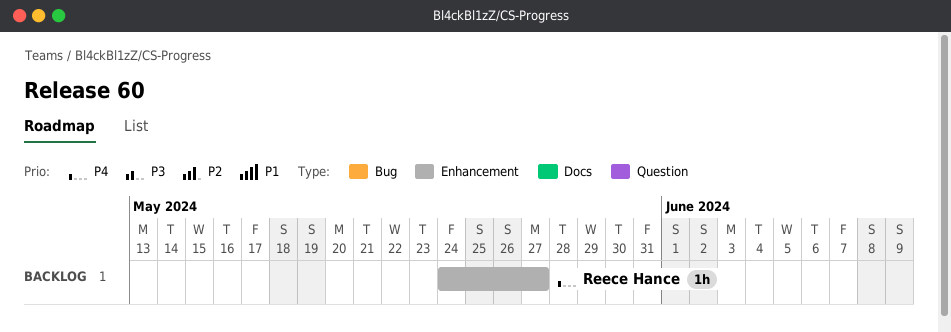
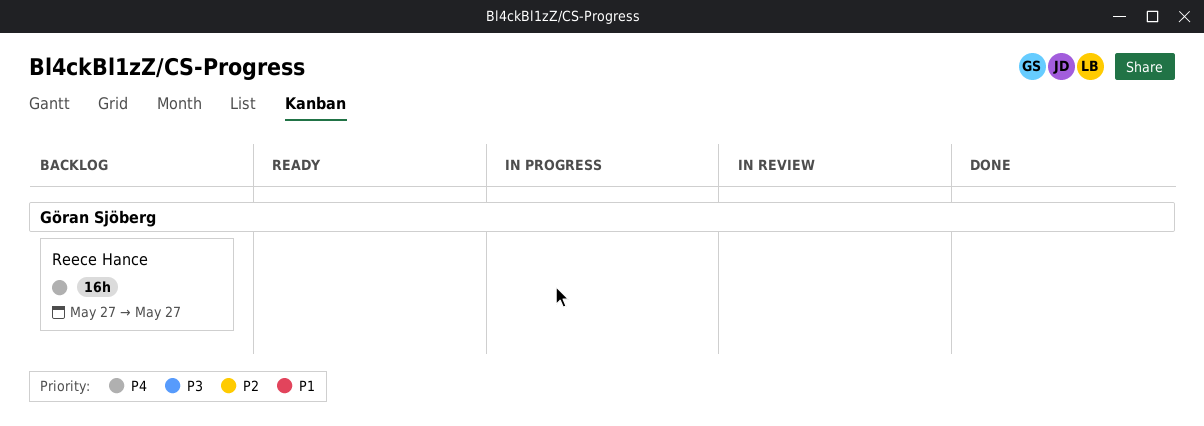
Reece Hance, estimate: 1h -> 16h
Reece Hance, start: May 24 -> May 27

